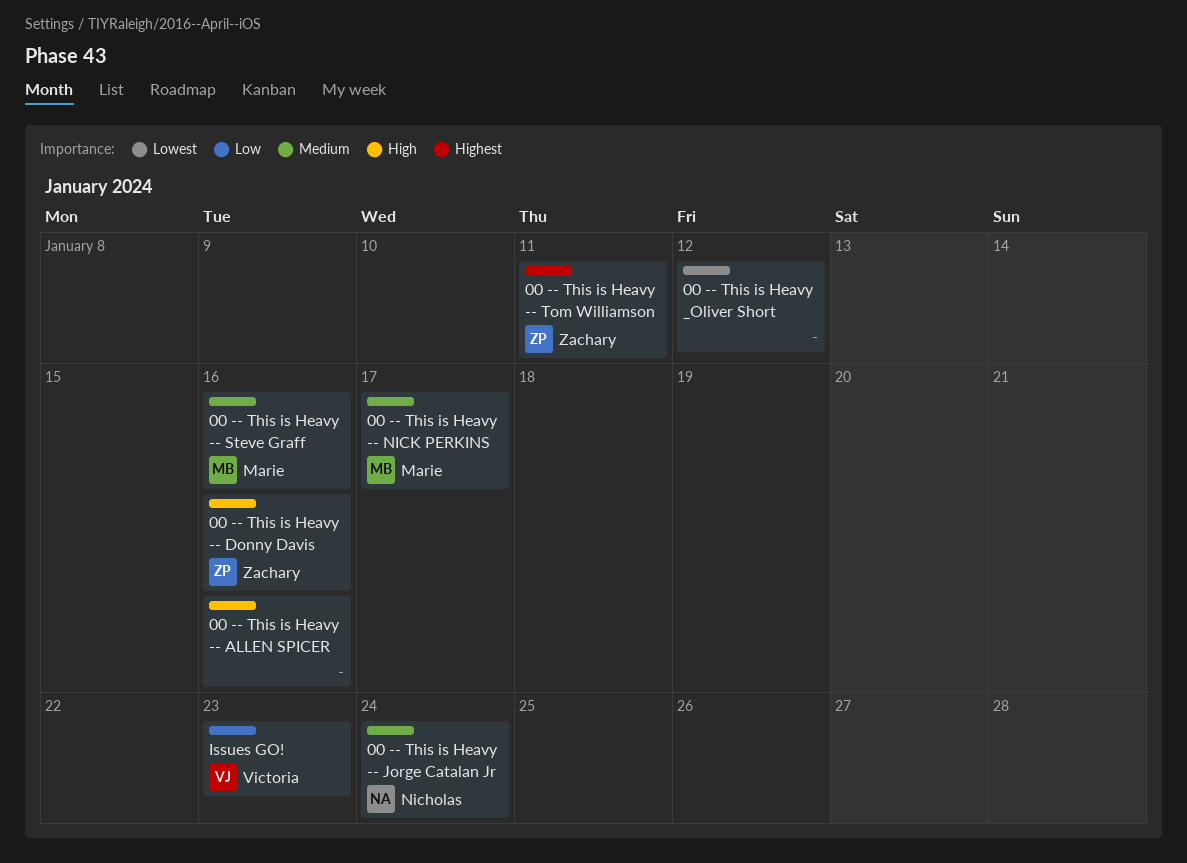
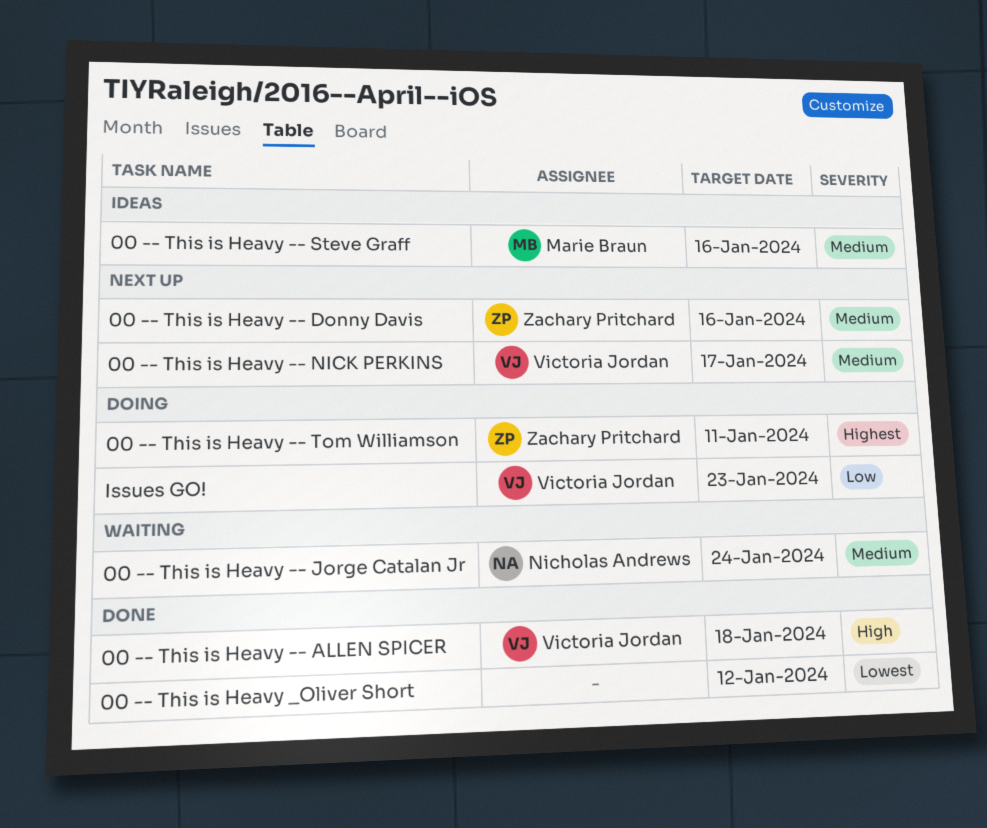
00 -- This is Heavy -- ALLEN SPICER, owner: none -> Victoria Jordan
00 -- This is Heavy -- ALLEN SPICER, due: Jan 16 -> Jan 18
00 -- This is Heavy -- Donny Davis, priority: High -> Medium
00 -- This is Heavy -- NICK PERKINS, owner: Marie Braun -> Victoria Jordan

